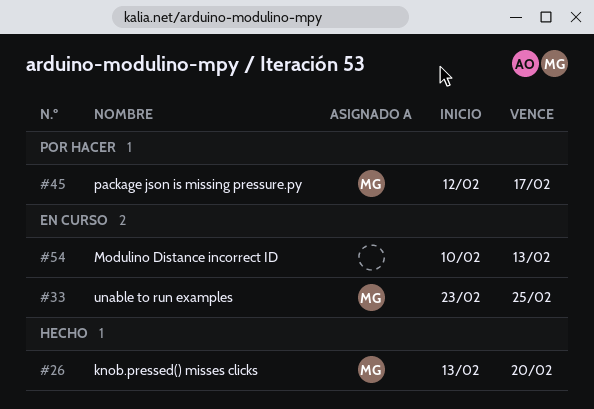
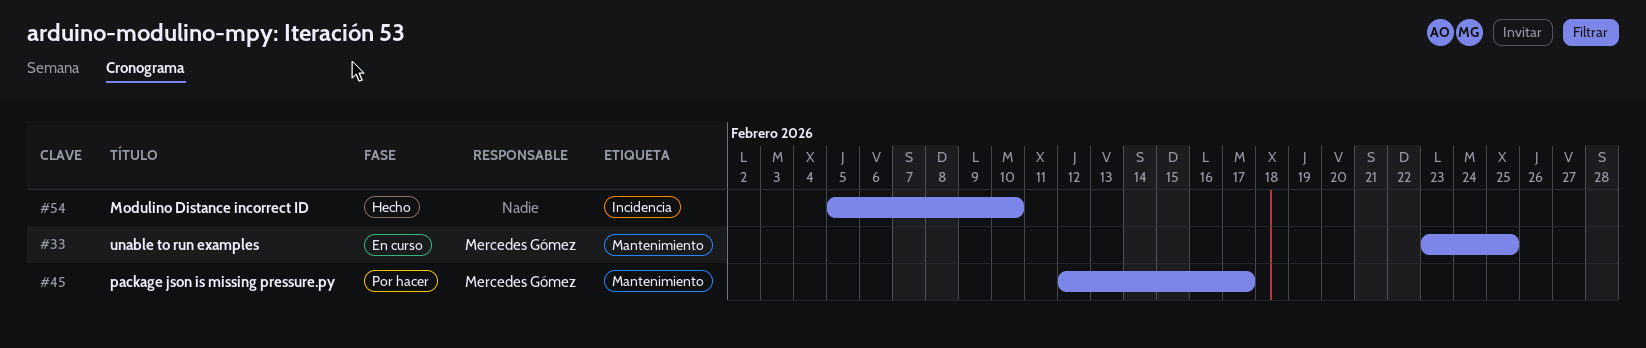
#26: present -> none
#54, status: En curso -> Hecho
#54, start: Feb 10 -> Feb 5
#54, due: Feb 13 -> Feb 10

